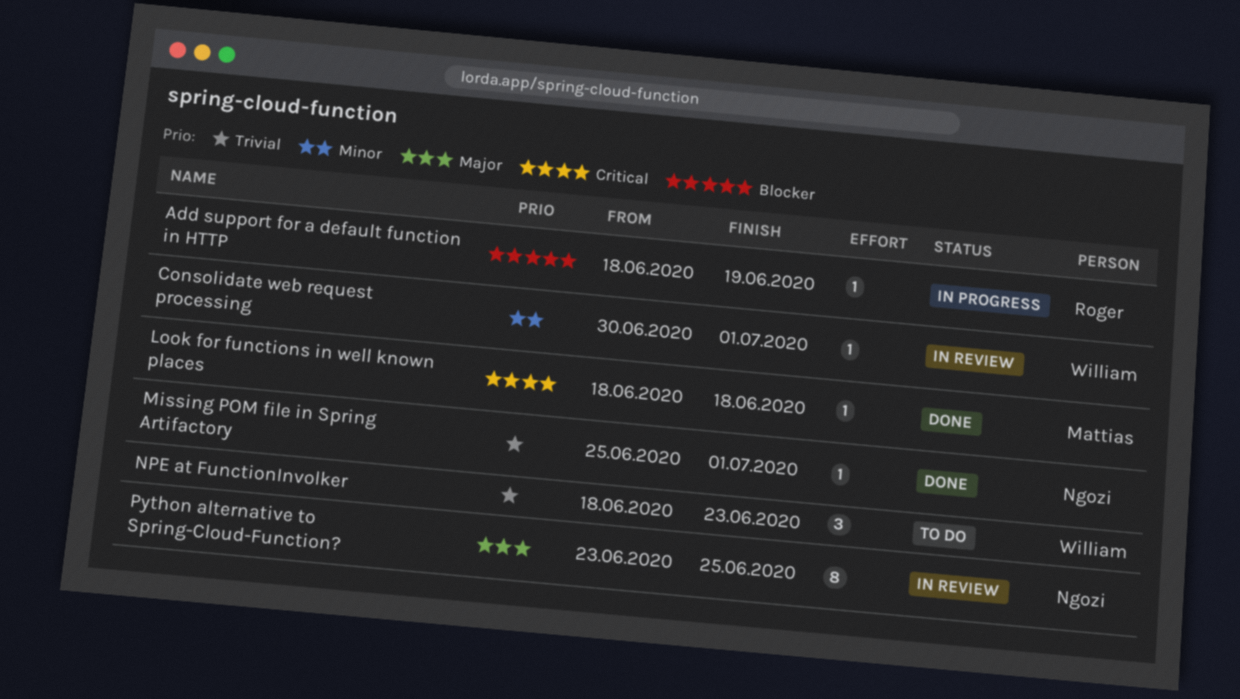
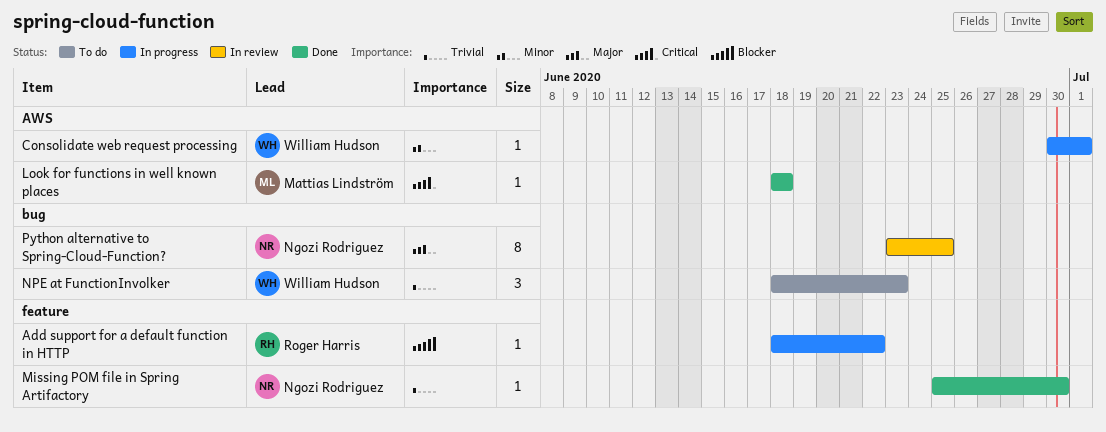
Add support for a default function in HTTP, due: Jun 19 -> Jun 22
Consolidate web request processing, status: In review -> In progress
Missing POM file in Spring Artifactory, due: Jul 1 -> Jun 30

